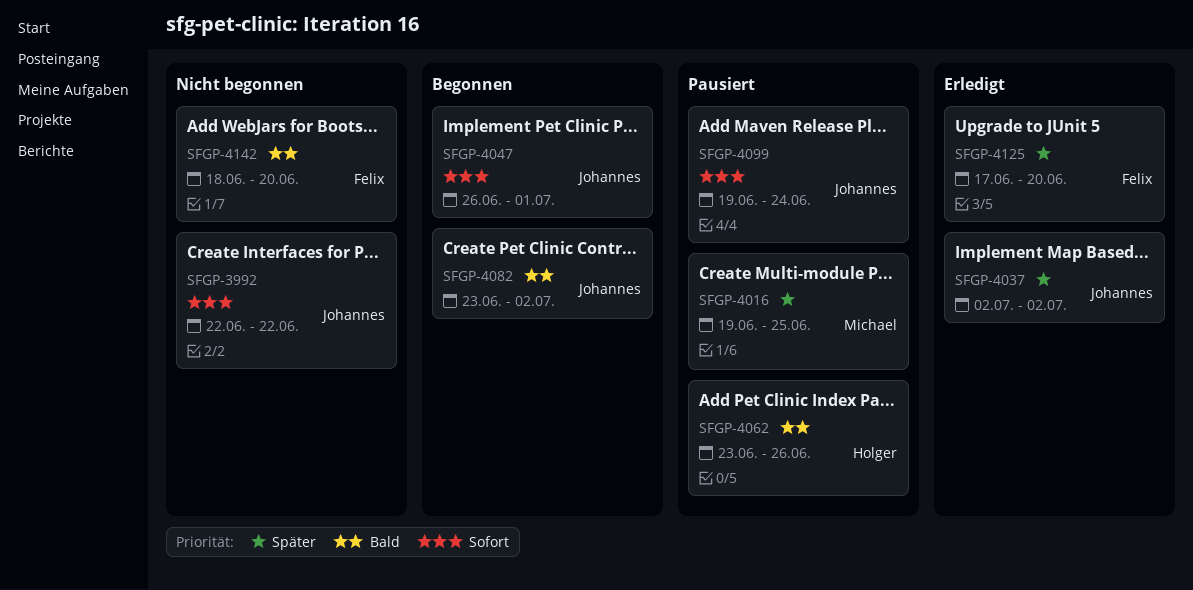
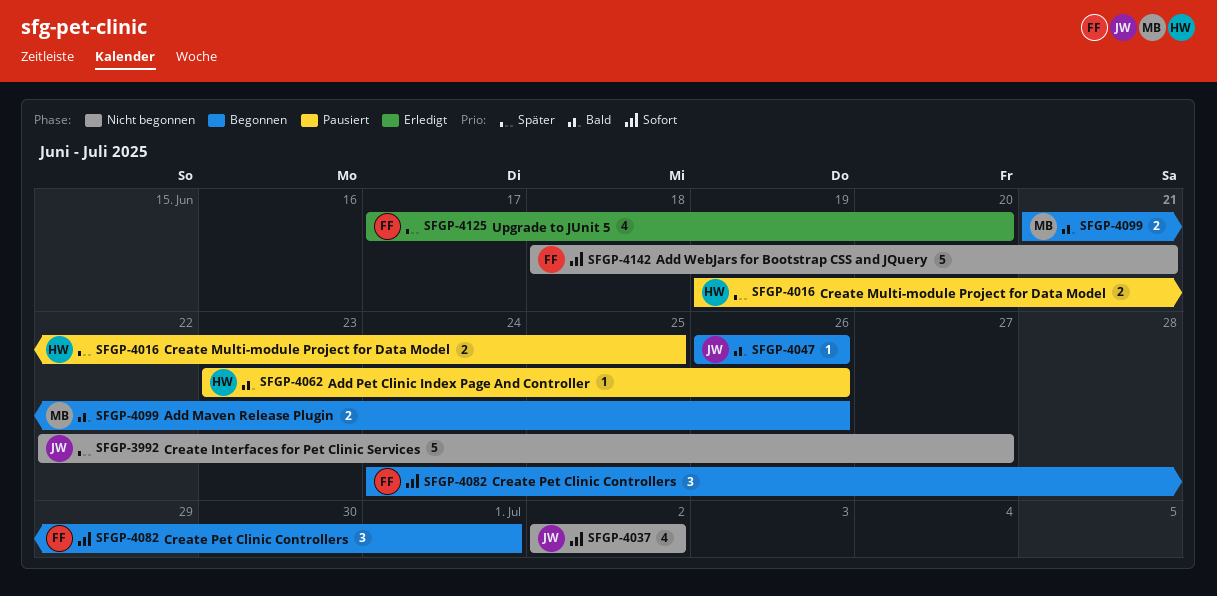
SFGP-3992, priority: Sofort -> Später
SFGP-3992, due: Jun 22 -> Jun 27
SFGP-4016, owner: Michael -> Holger
SFGP-4037, status: Erledigt -> Nicht begonnen
SFGP-4037, priority: Später -> Sofort
SFGP-4047, priority: Sofort -> Bald
SFGP-4047, due: Jul 1 -> Jun 26
SFGP-4082, owner: Johannes -> Felix
SFGP-4082, priority: Bald -> Sofort
SFGP-4082, start: Jun 23 -> Jun 24
SFGP-4082, due: Jul 2 -> Jul 1
SFGP-4099, status: Pausiert -> Begonnen
SFGP-4099, owner: Johannes -> Michael
SFGP-4099, priority: Sofort -> Bald
SFGP-4099, start: Jun 19 -> Jun 21
SFGP-4099, due: Jun 24 -> Jun 26
SFGP-4142, priority: Bald -> Sofort
SFGP-4142, due: Jun 20 -> Jun 21

